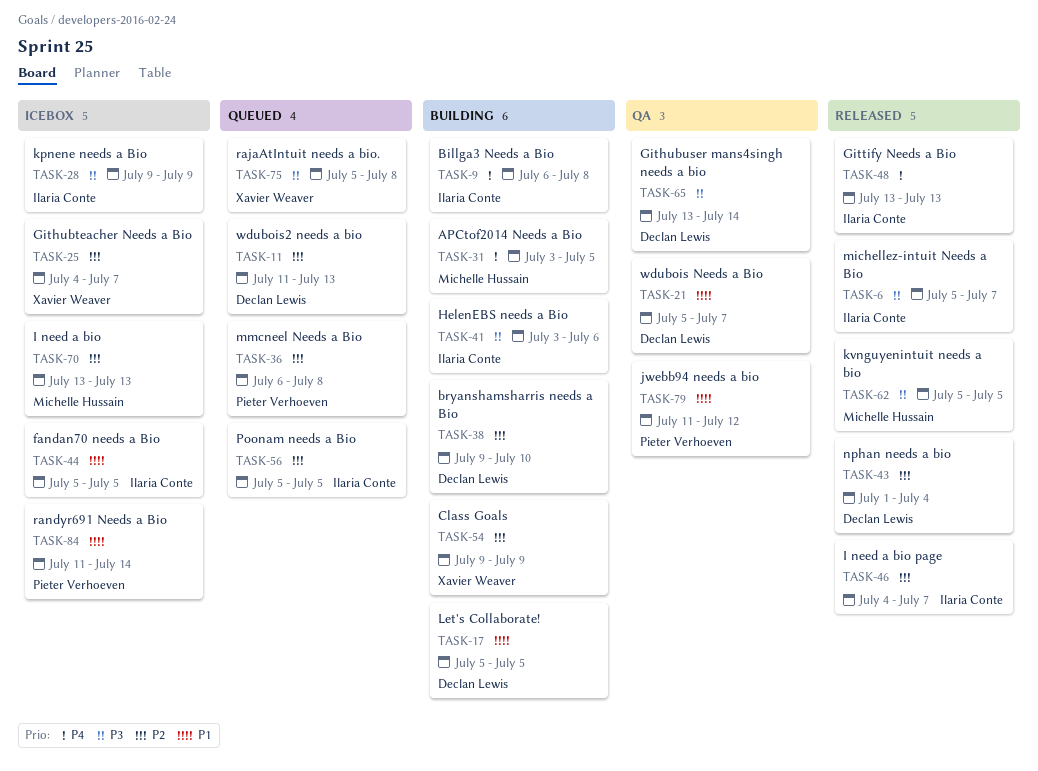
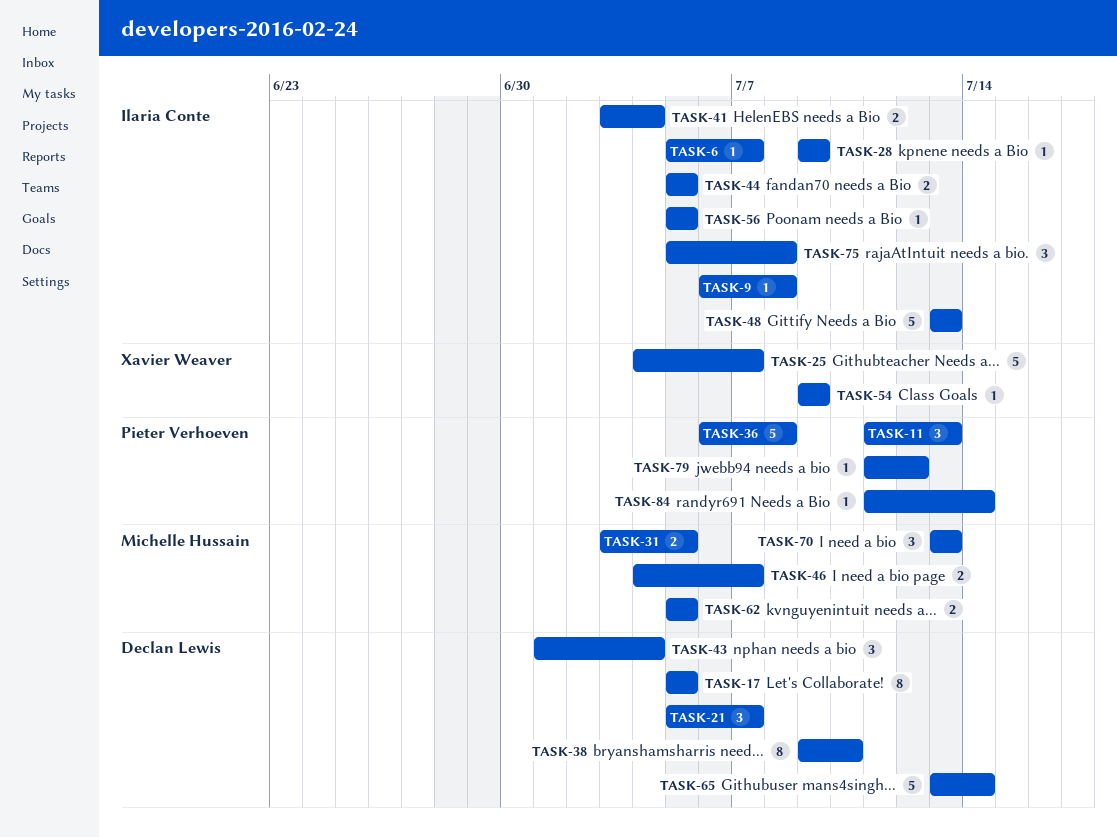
TASK-11, owner: Declan Lewis -> Pieter Verhoeven
TASK-41, due: Jul 6 -> Jul 4
TASK-46, owner: Ilaria Conte -> Michelle Hussain
TASK-75, owner: Xavier Weaver -> Ilaria Conte

